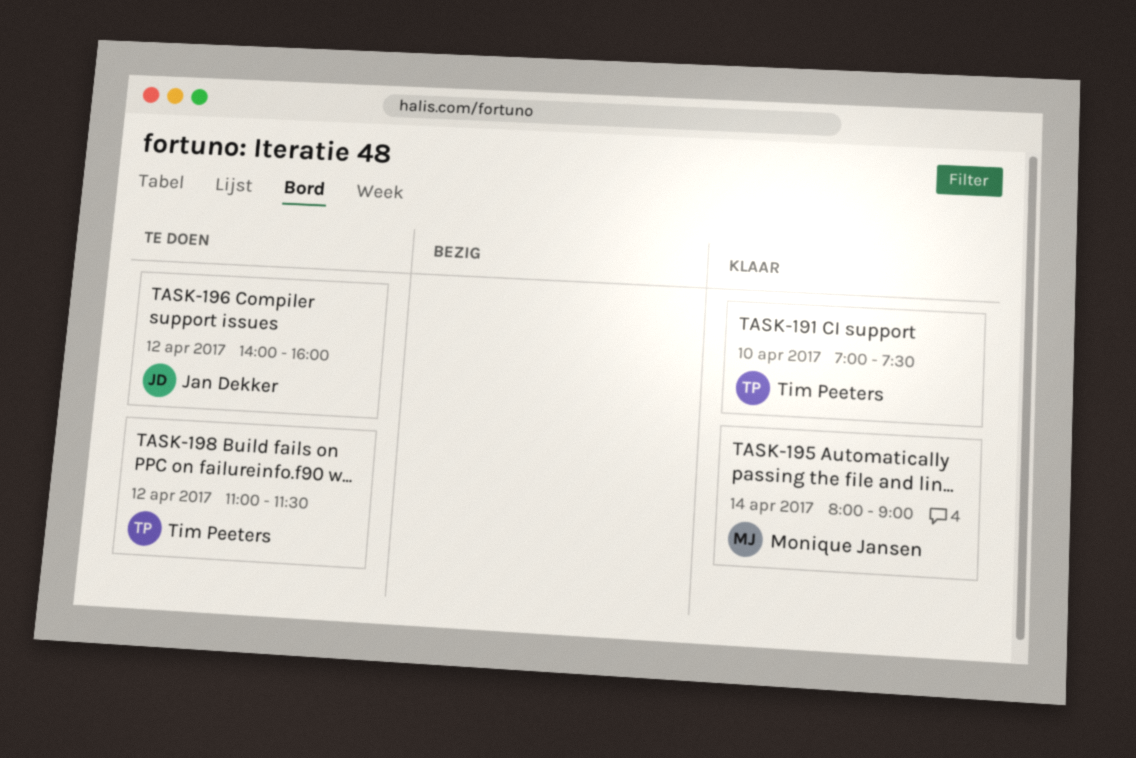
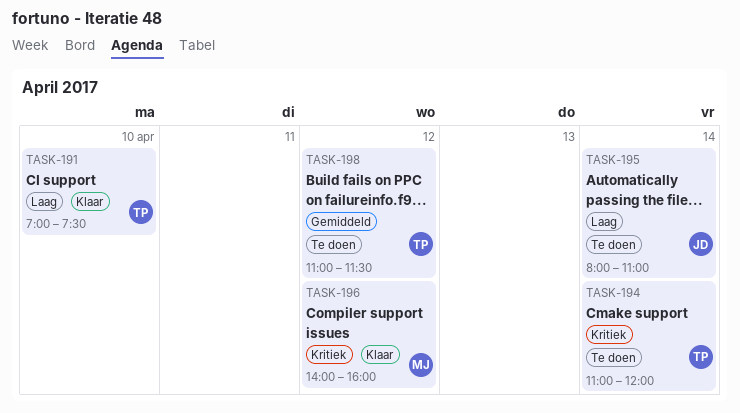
TASK-194: none -> present
TASK-195, status: Klaar -> Te doen
TASK-195, owner: Monique Jansen -> Jan Dekker
TASK-195, ends: 09:00 -> 11:00
TASK-196, status: Te doen -> Klaar
TASK-196, owner: Jan Dekker -> Monique Jansen

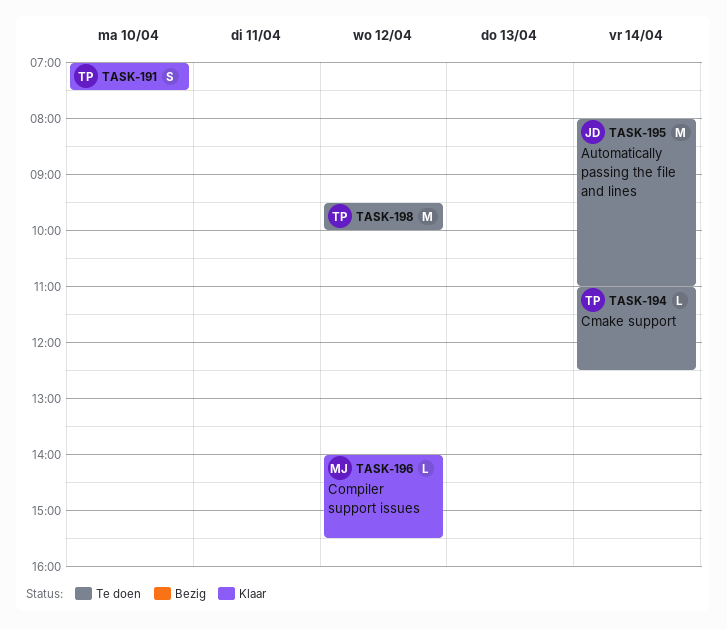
TASK-194, ends: 12:00 -> 12:30
TASK-196, ends: 16:00 -> 15:30
TASK-198, begins: 11:00 -> 09:30
TASK-198, ends: 11:30 -> 10:00

